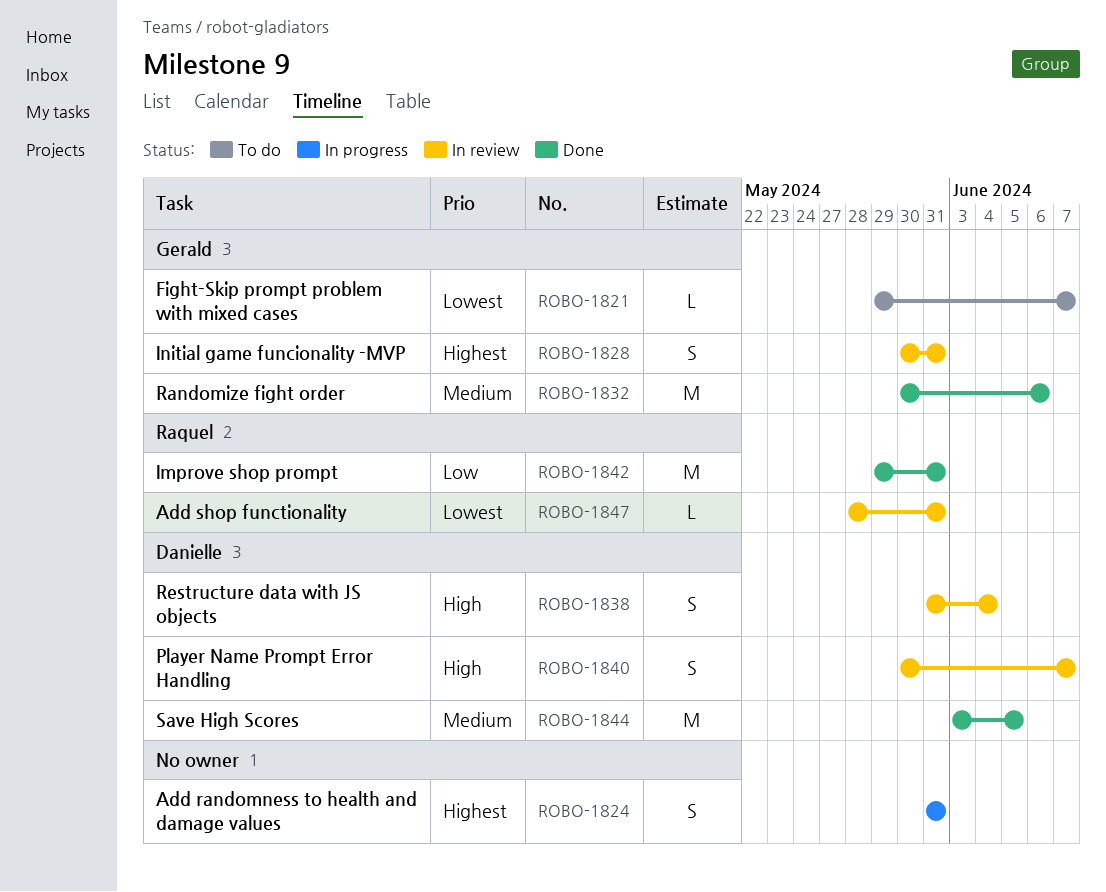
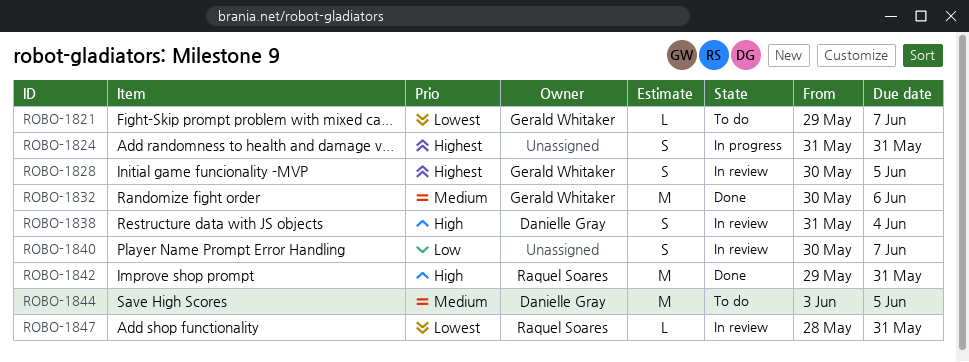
ROBO-1828, due: May 31 -> Jun 5
ROBO-1840, owner: Danielle Gray -> none
ROBO-1840, priority: High -> Low
ROBO-1842, priority: Low -> High
ROBO-1844, status: Done -> To do

